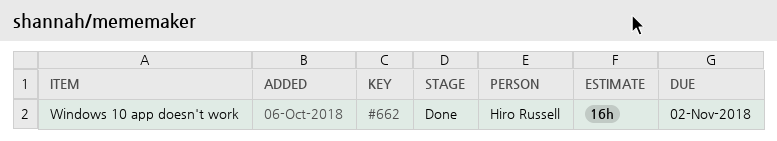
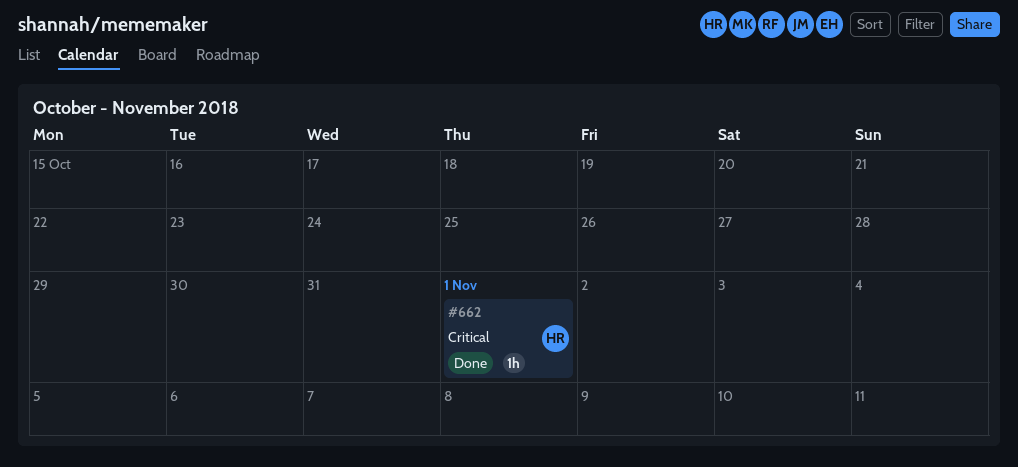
#662, estimate: 16h -> 1h
#662, due: Nov 2 -> Nov 1

